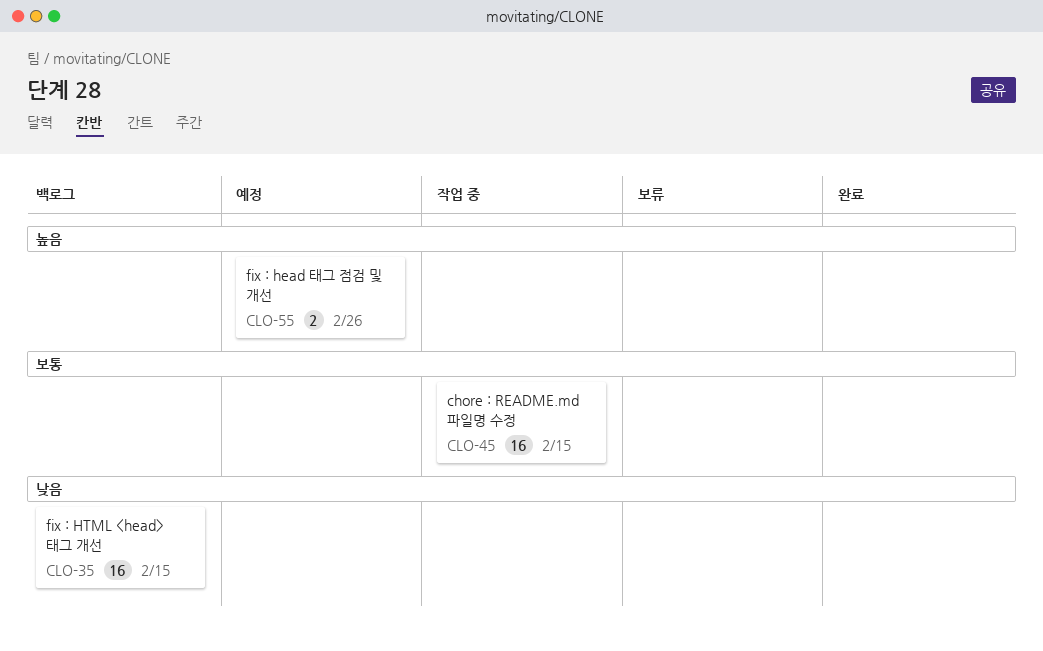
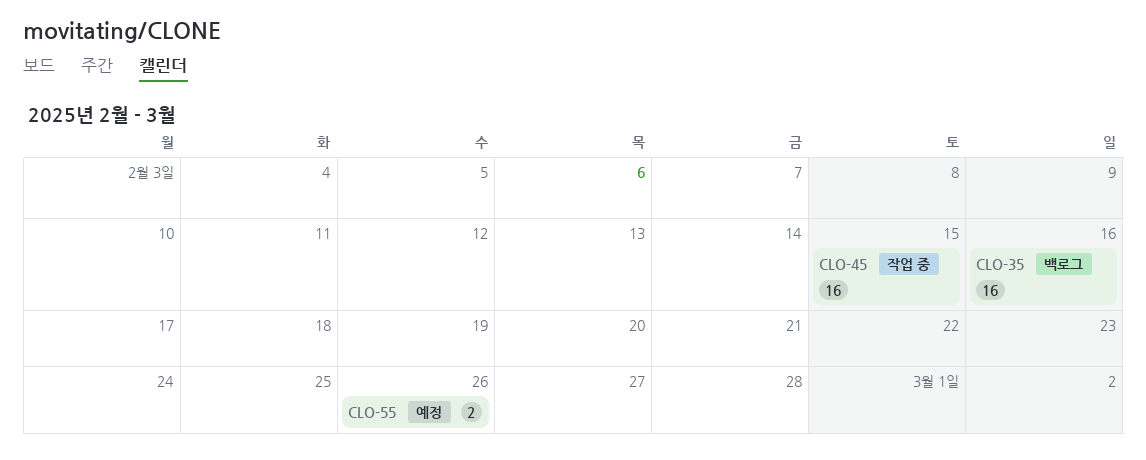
CLO-35, due: Feb 15 -> Feb 16

